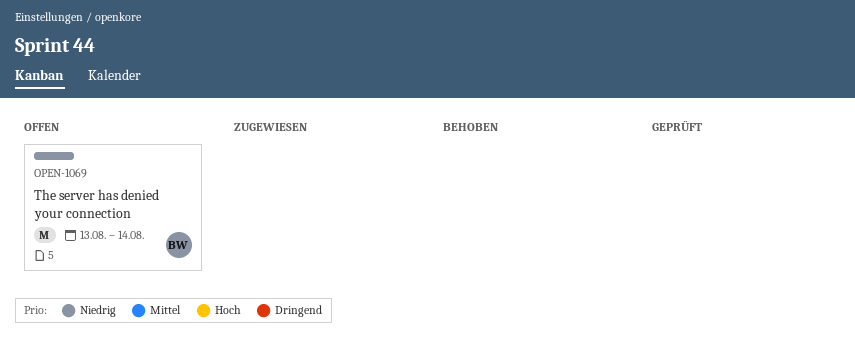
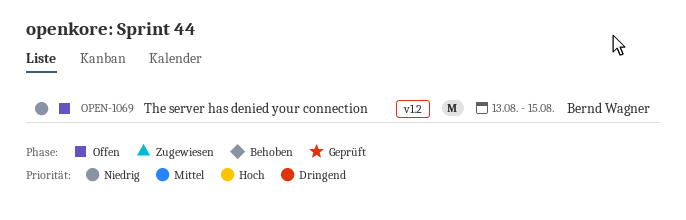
OPEN-1069, due: Aug 14 -> Aug 15

